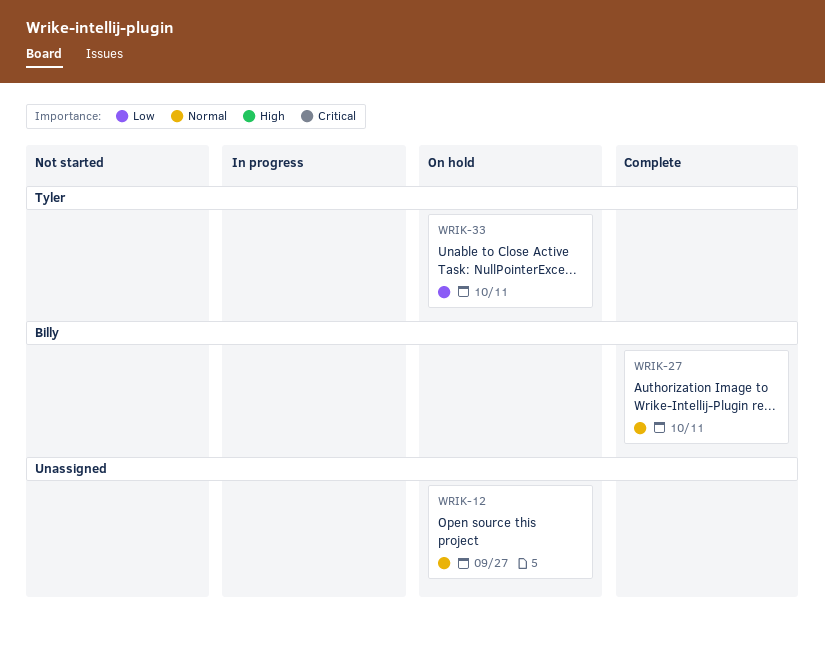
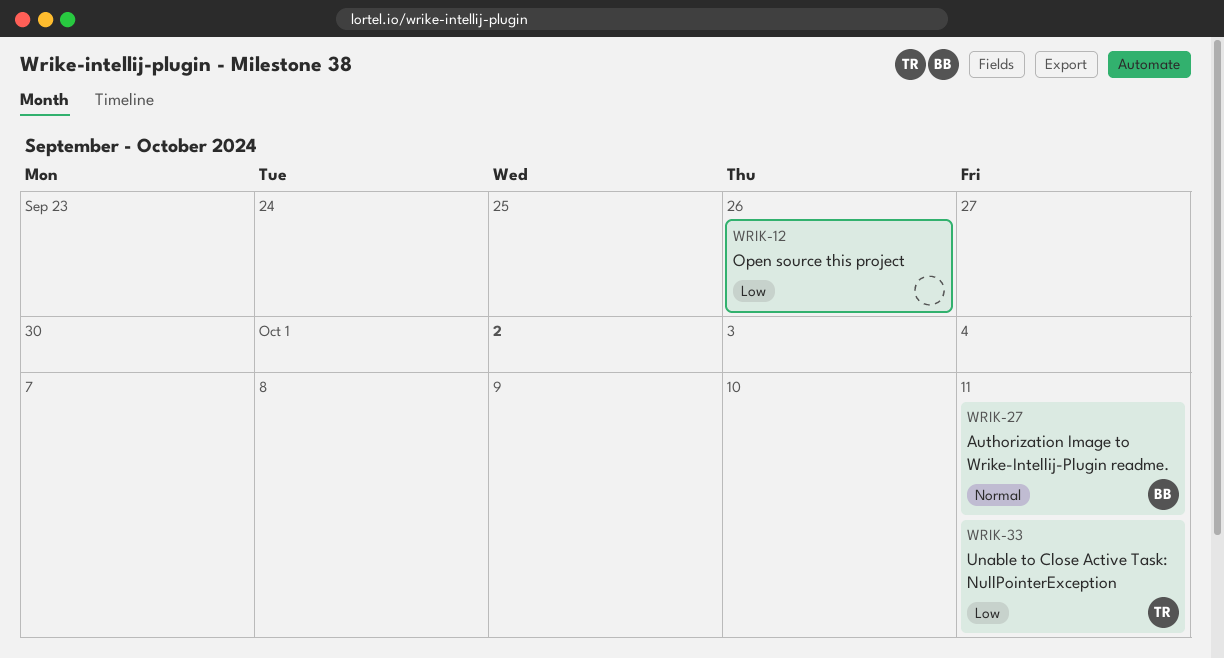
WRIK-12, priority: Normal -> Low
WRIK-12, due: Sep 27 -> Sep 26

